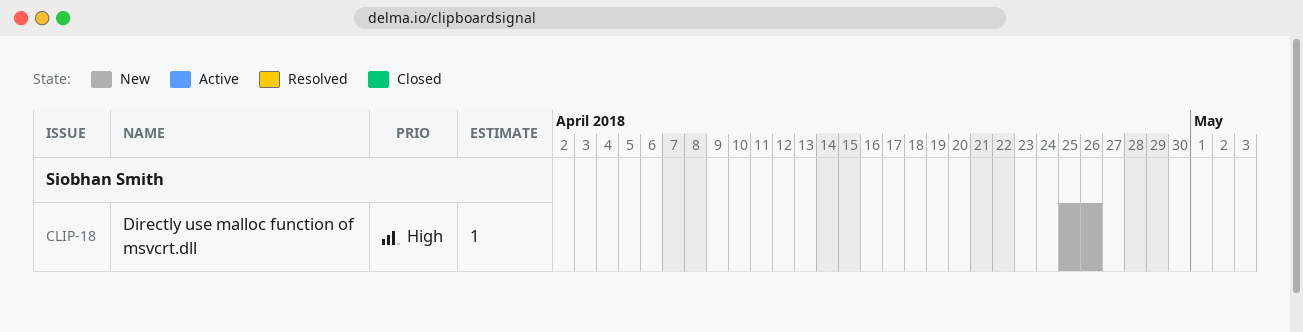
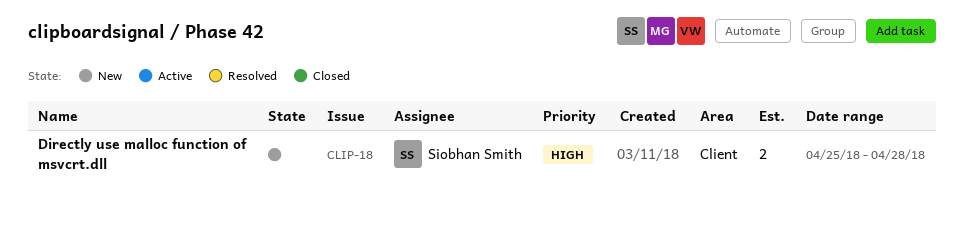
CLIP-18, estimate: 1 -> 2
CLIP-18, due: Apr 26 -> Apr 28

